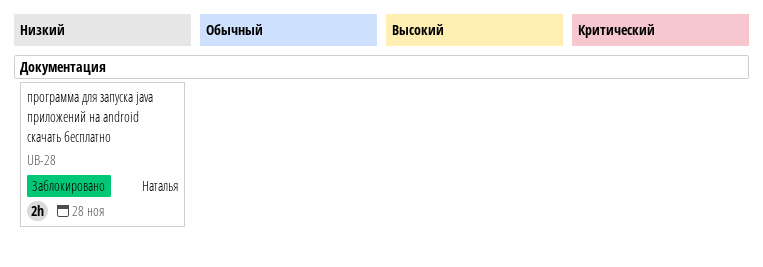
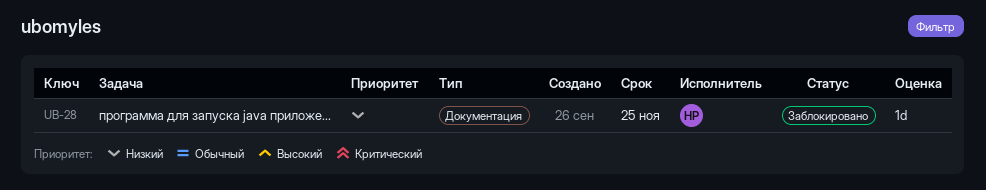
UB-28, estimate: 2h -> 1d
UB-28, due: Nov 28 -> Nov 25

